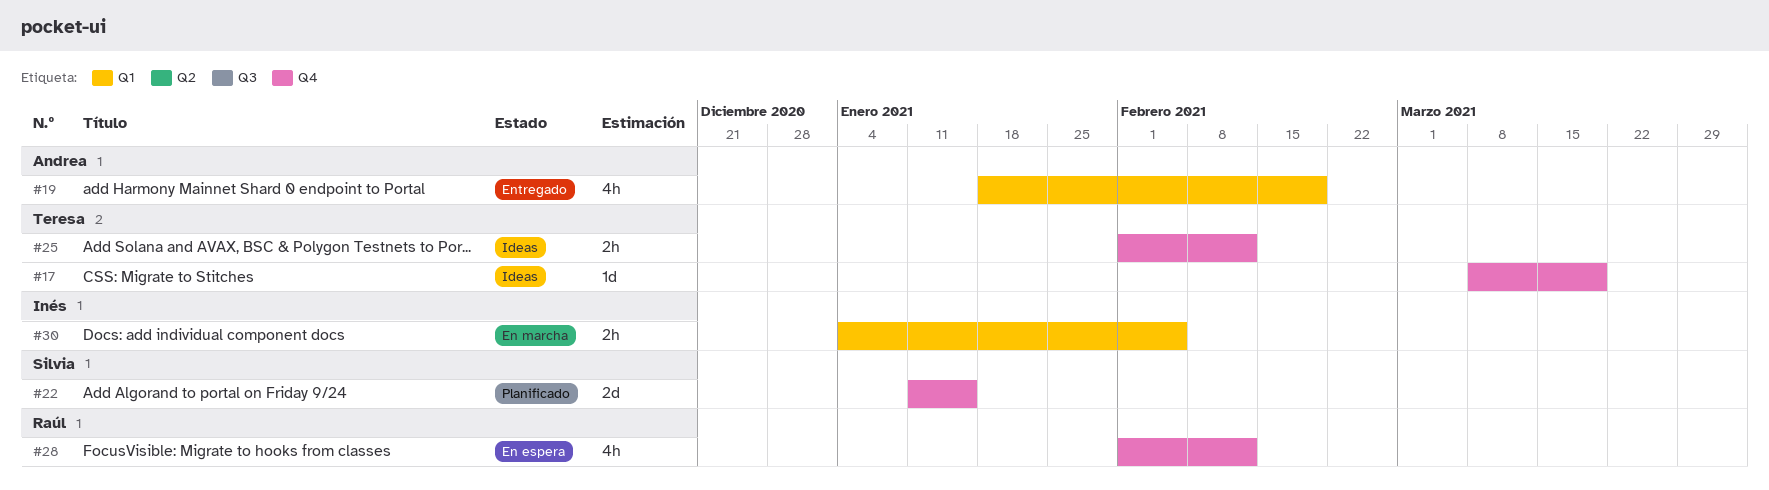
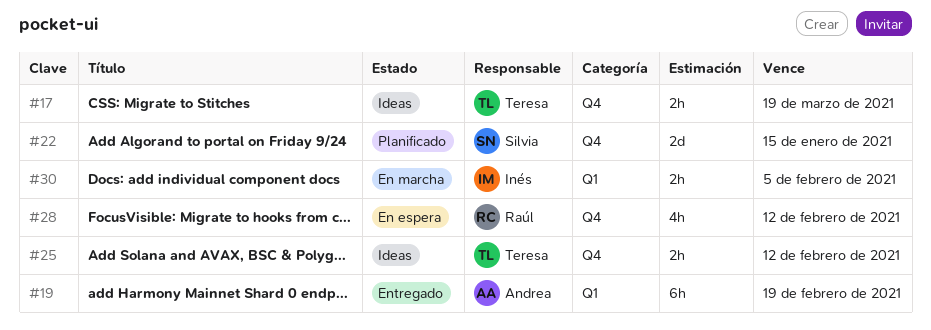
#17, estimate: 1d -> 2h
#19, estimate: 4h -> 6h

